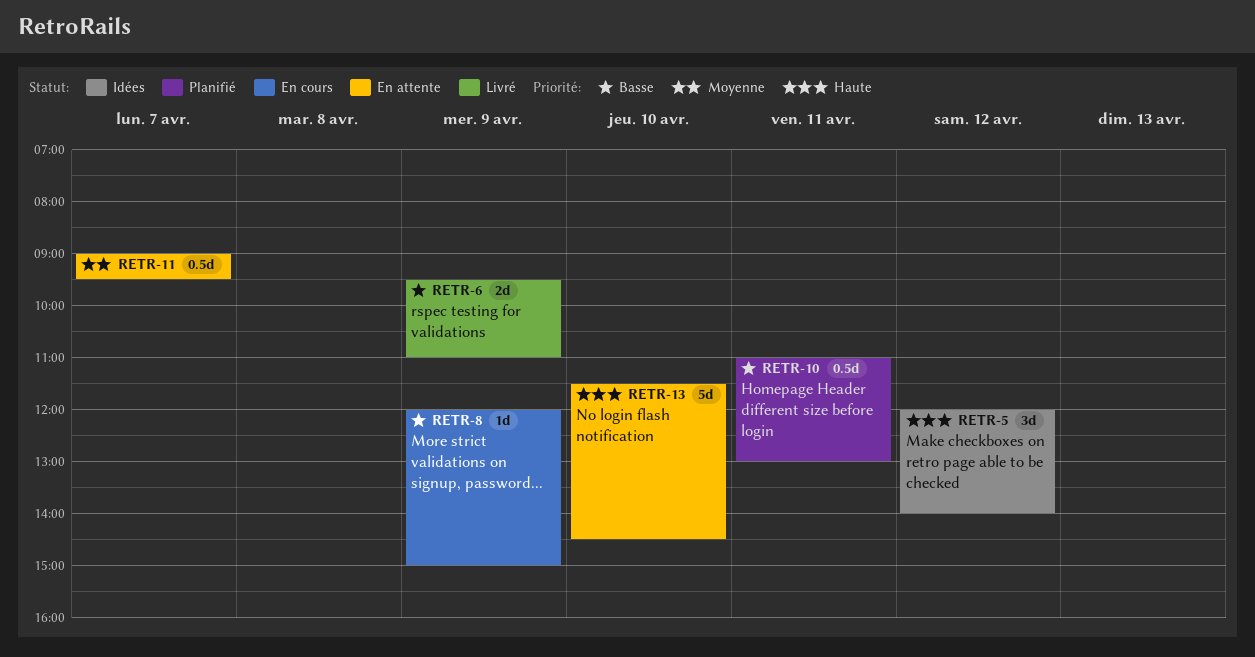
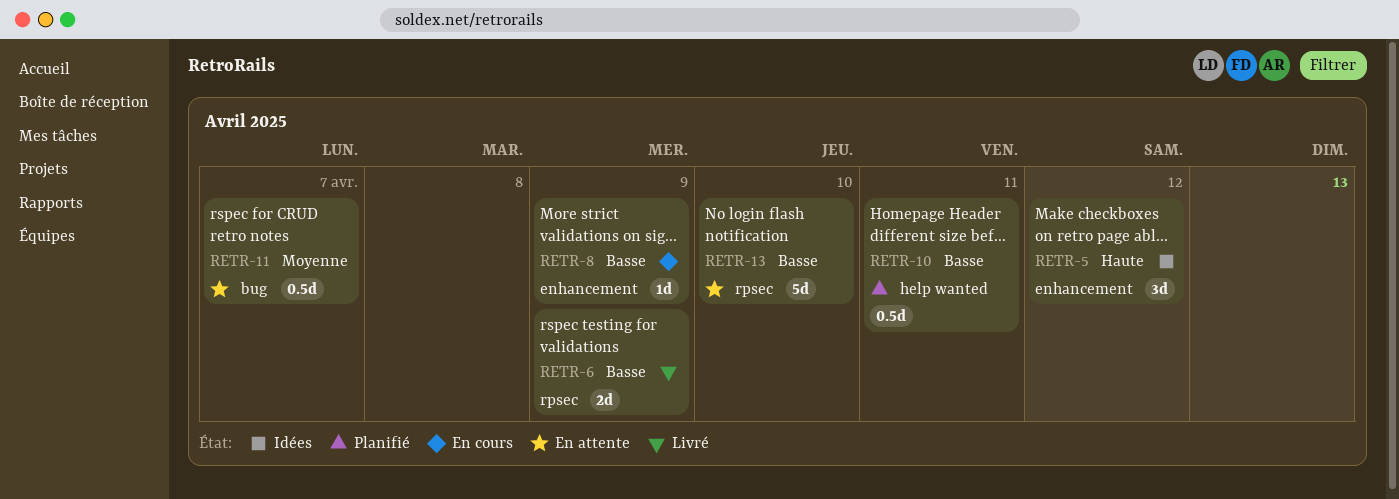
RETR-13, priority: Haute -> Basse

